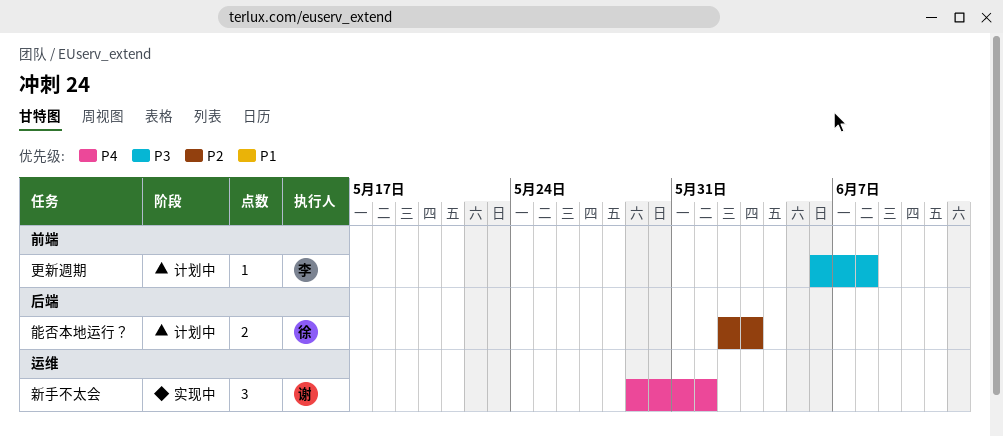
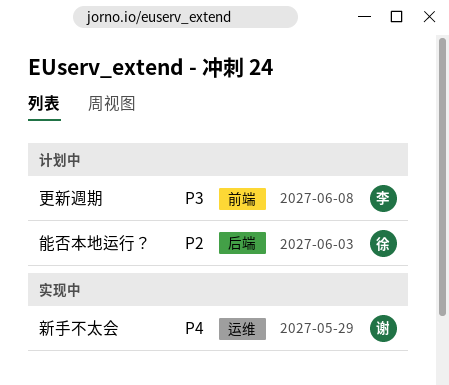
新手不太会, due: Jun 1 -> May 29

